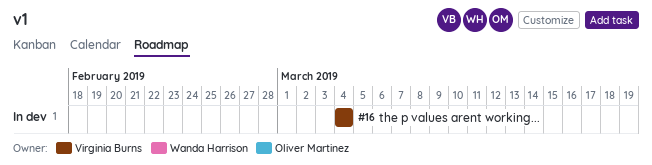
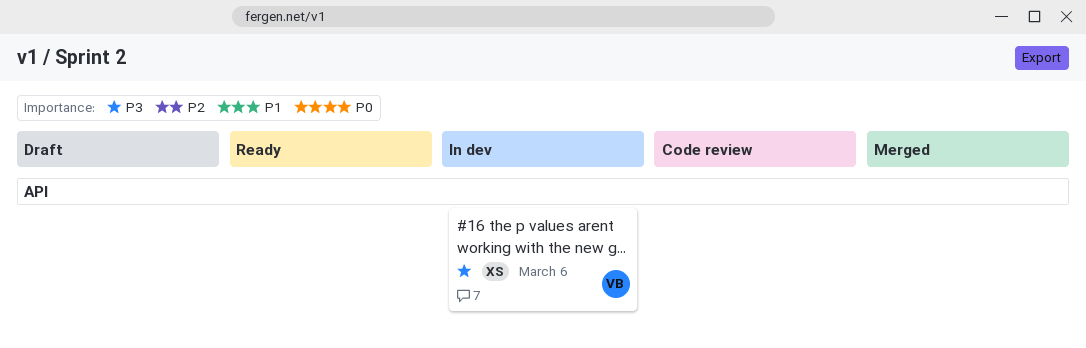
#16, due: Mar 4 -> Mar 6

